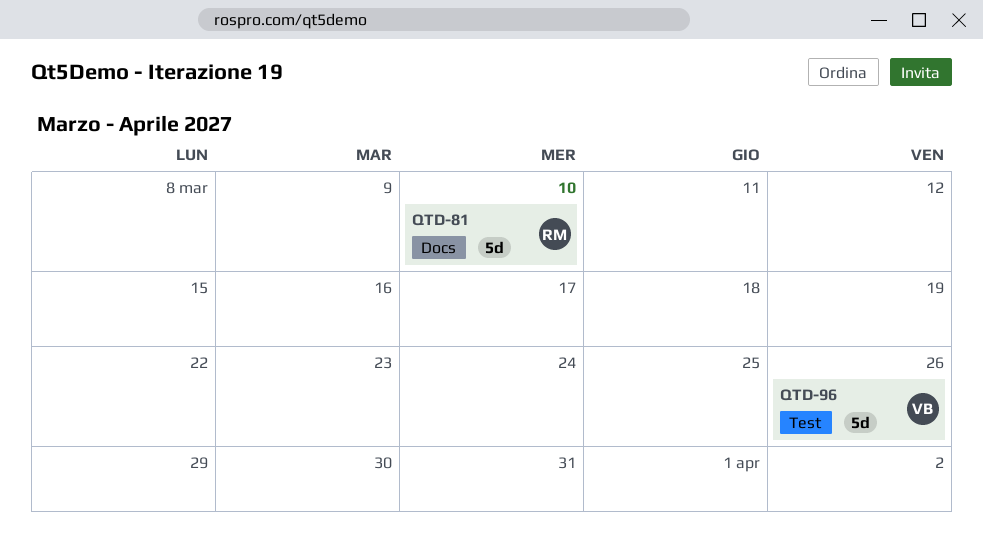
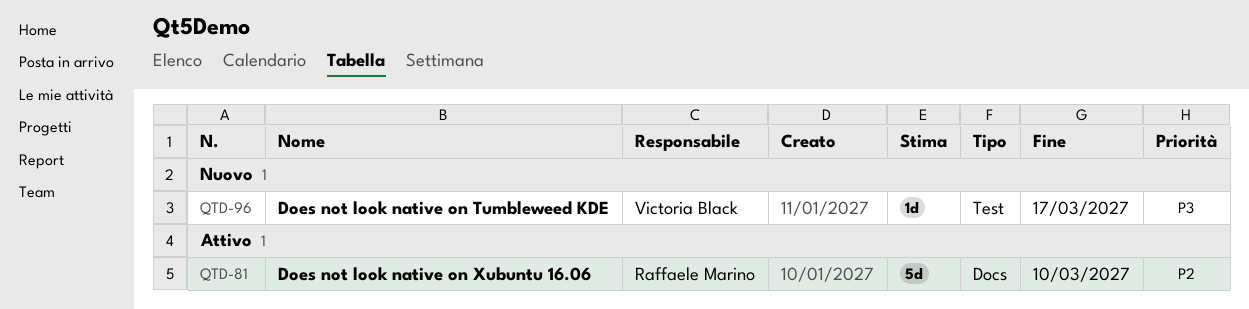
QTD-96, estimate: 5d -> 1d
QTD-96, due: Mar 26 -> Mar 17

